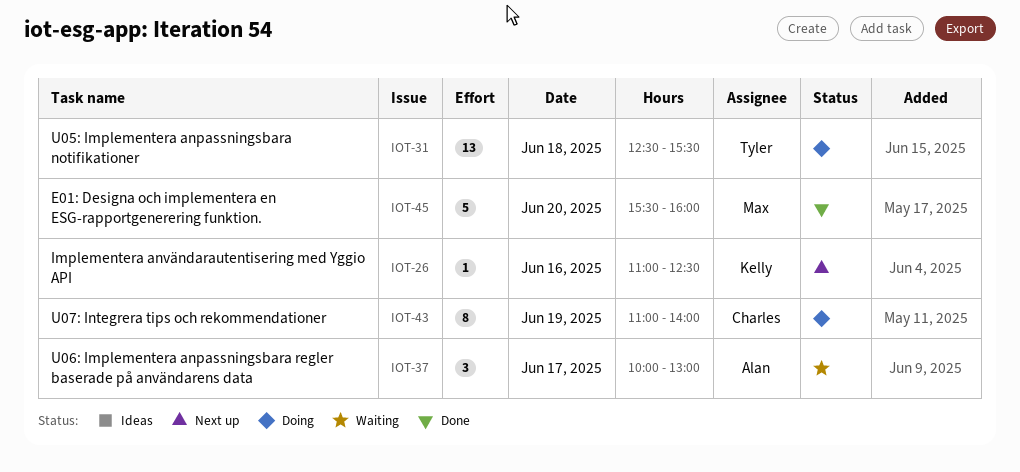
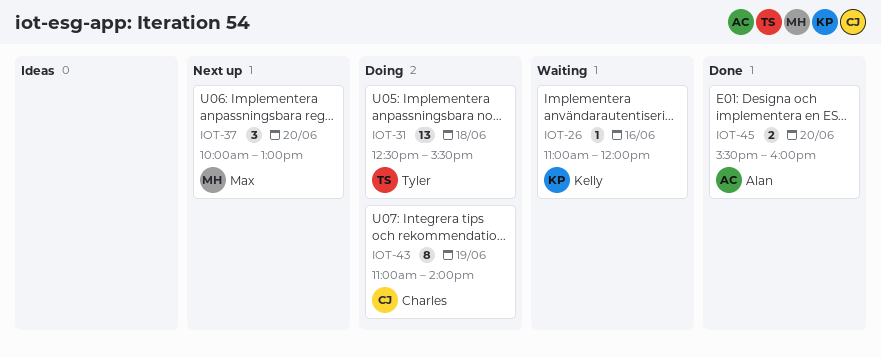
IOT-26, status: Next up -> Waiting
IOT-26, ends: 12:30 -> 12:00
IOT-37, status: Waiting -> Next up
IOT-37, owner: Alan -> Max
IOT-37, day: Jun 17 -> Jun 20
IOT-45, owner: Max -> Alan
IOT-45, estimate: 5 -> 2

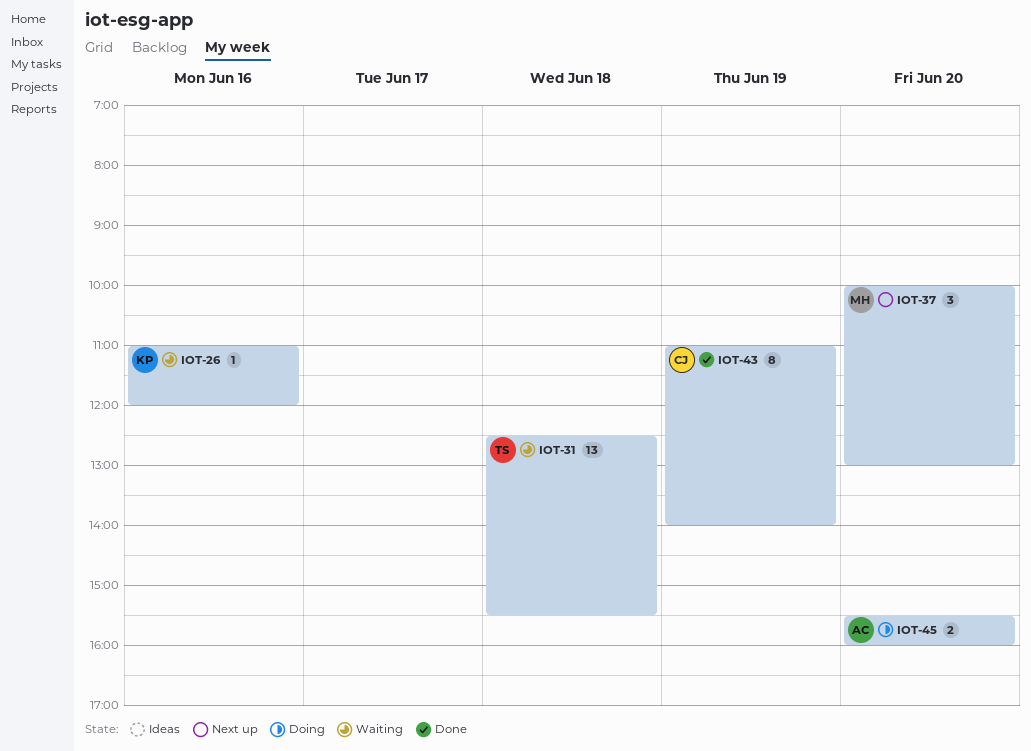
IOT-31, status: Doing -> Waiting
IOT-43, status: Doing -> Done
IOT-45, status: Done -> Doing

